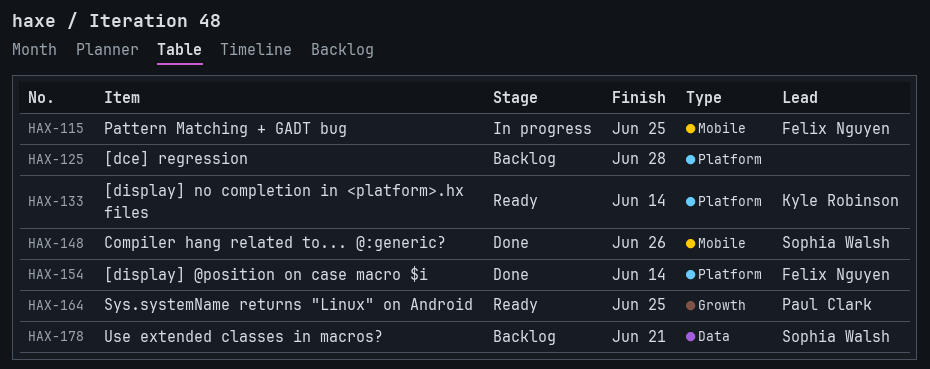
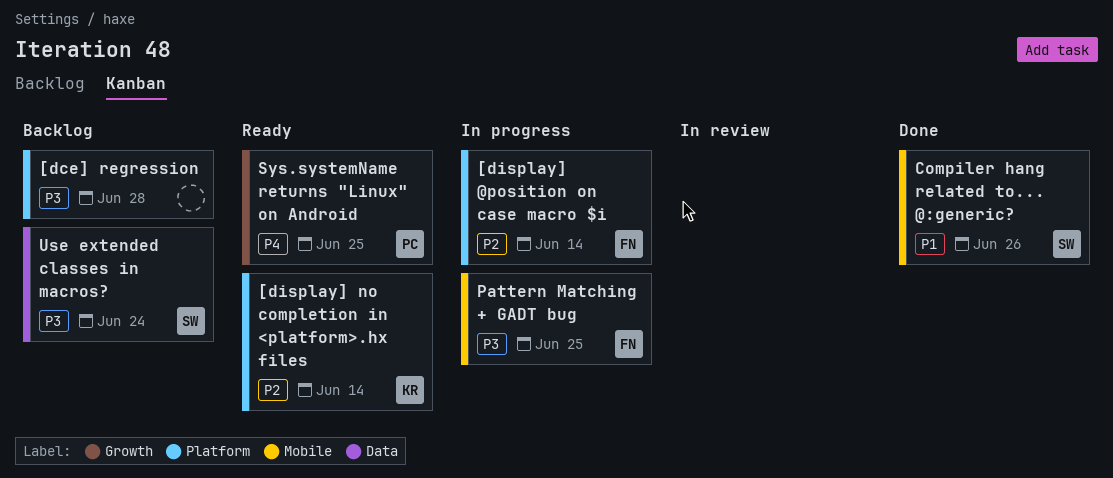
[display] @position on case macro $i, status: Done -> In progress
Use extended classes in macros?, due: Jun 21 -> Jun 24

